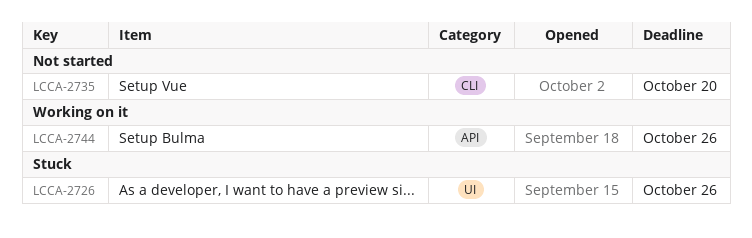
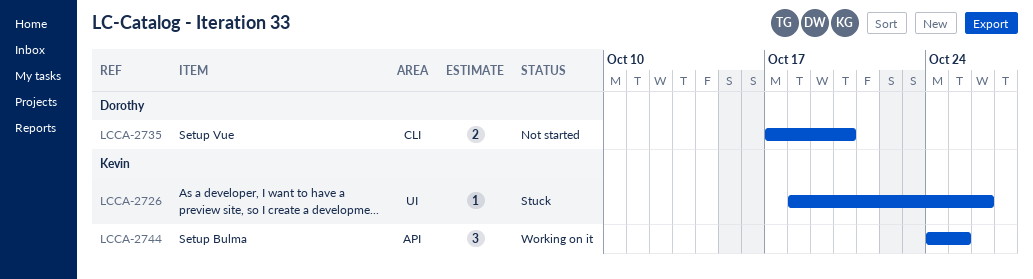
LCCA-2744, due: Oct 26 -> Oct 25

